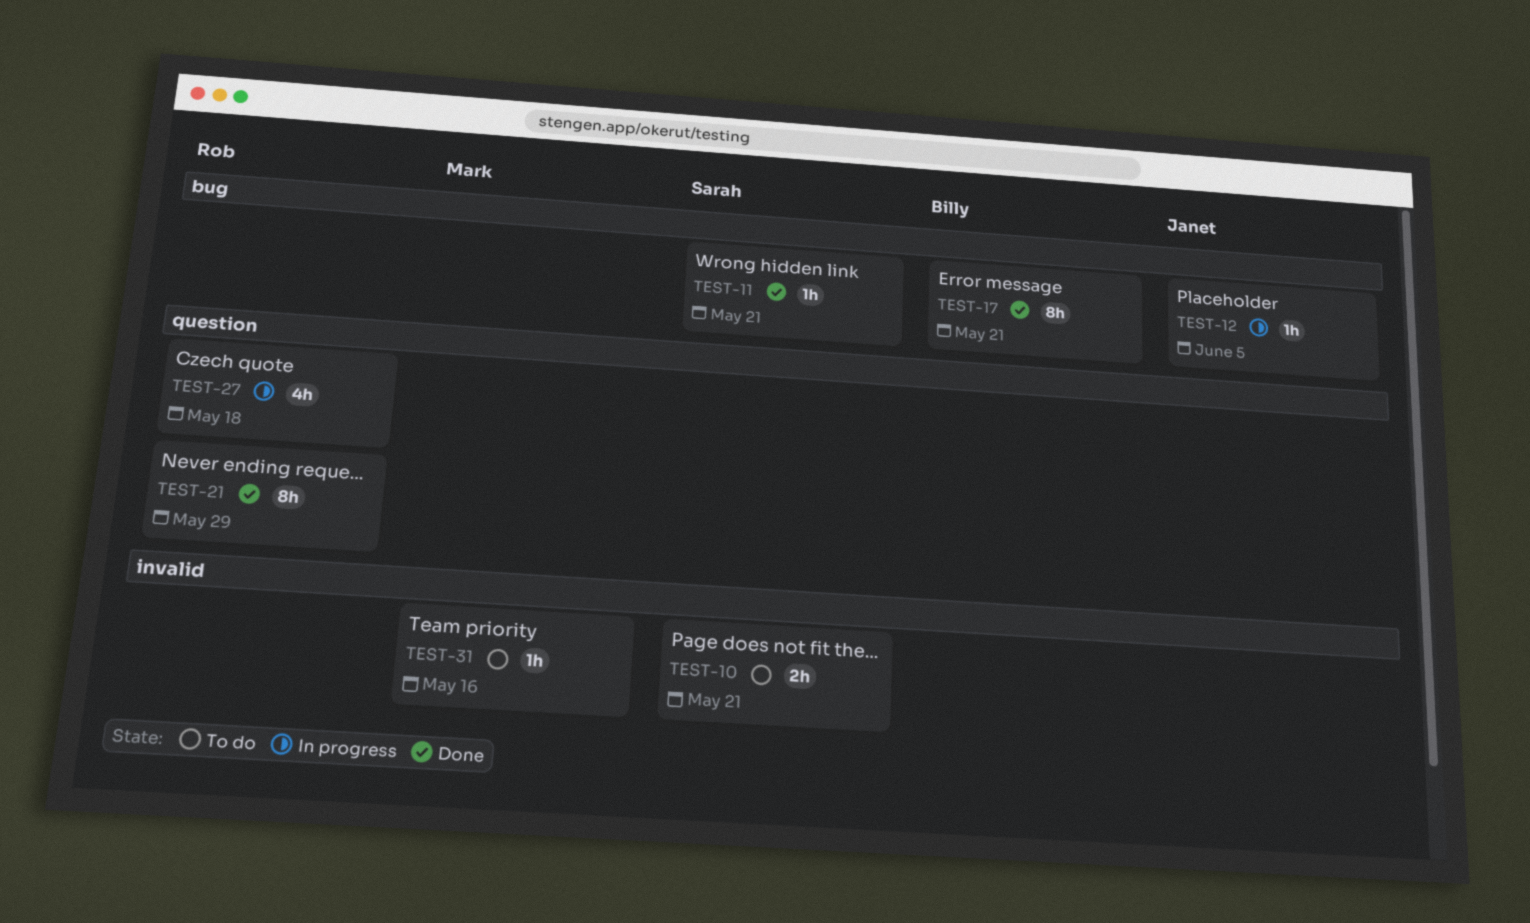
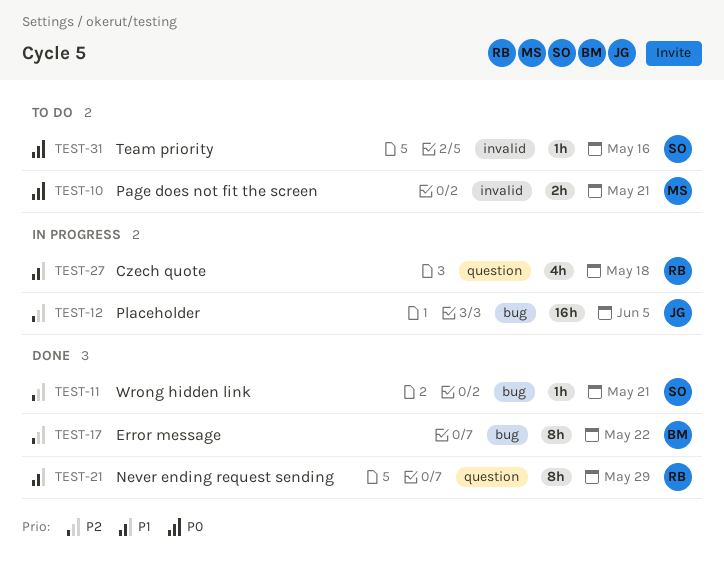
TEST-10, owner: Sarah -> Mark
TEST-12, estimate: 1h -> 16h
TEST-17, due: May 21 -> May 22
TEST-31, owner: Mark -> Sarah

